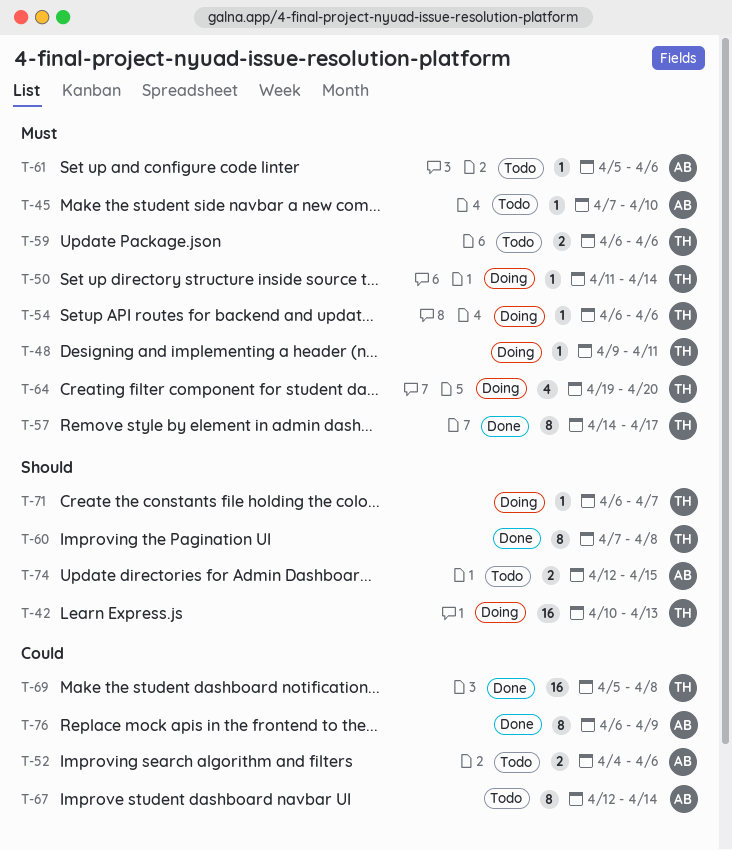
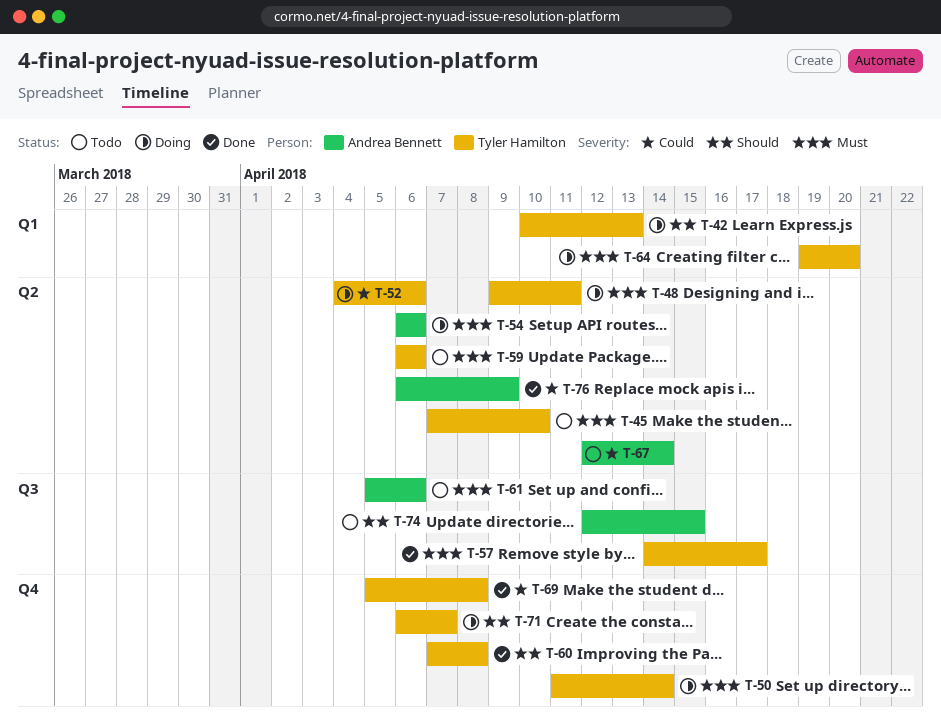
T-45, owner: Andrea Bennett -> Tyler Hamilton
T-52, status: Todo -> Doing
T-52, owner: Andrea Bennett -> Tyler Hamilton
T-54, owner: Tyler Hamilton -> Andrea Bennett

